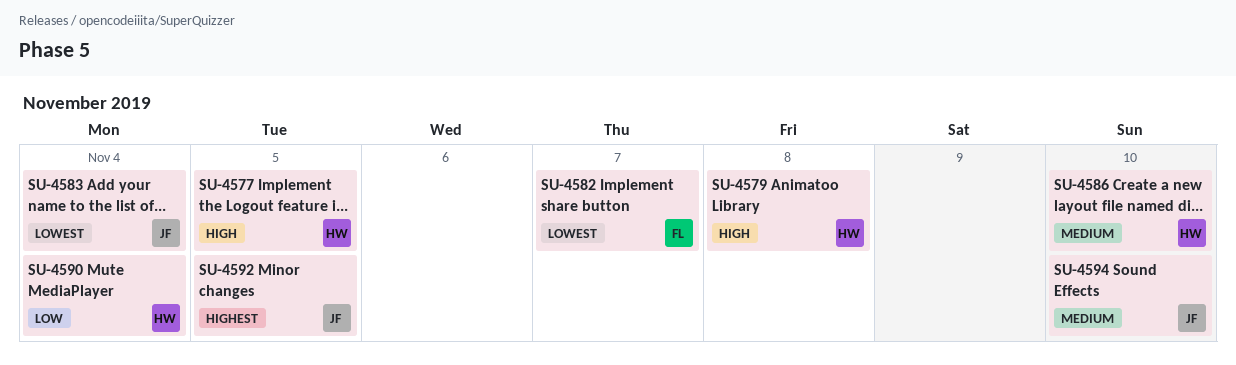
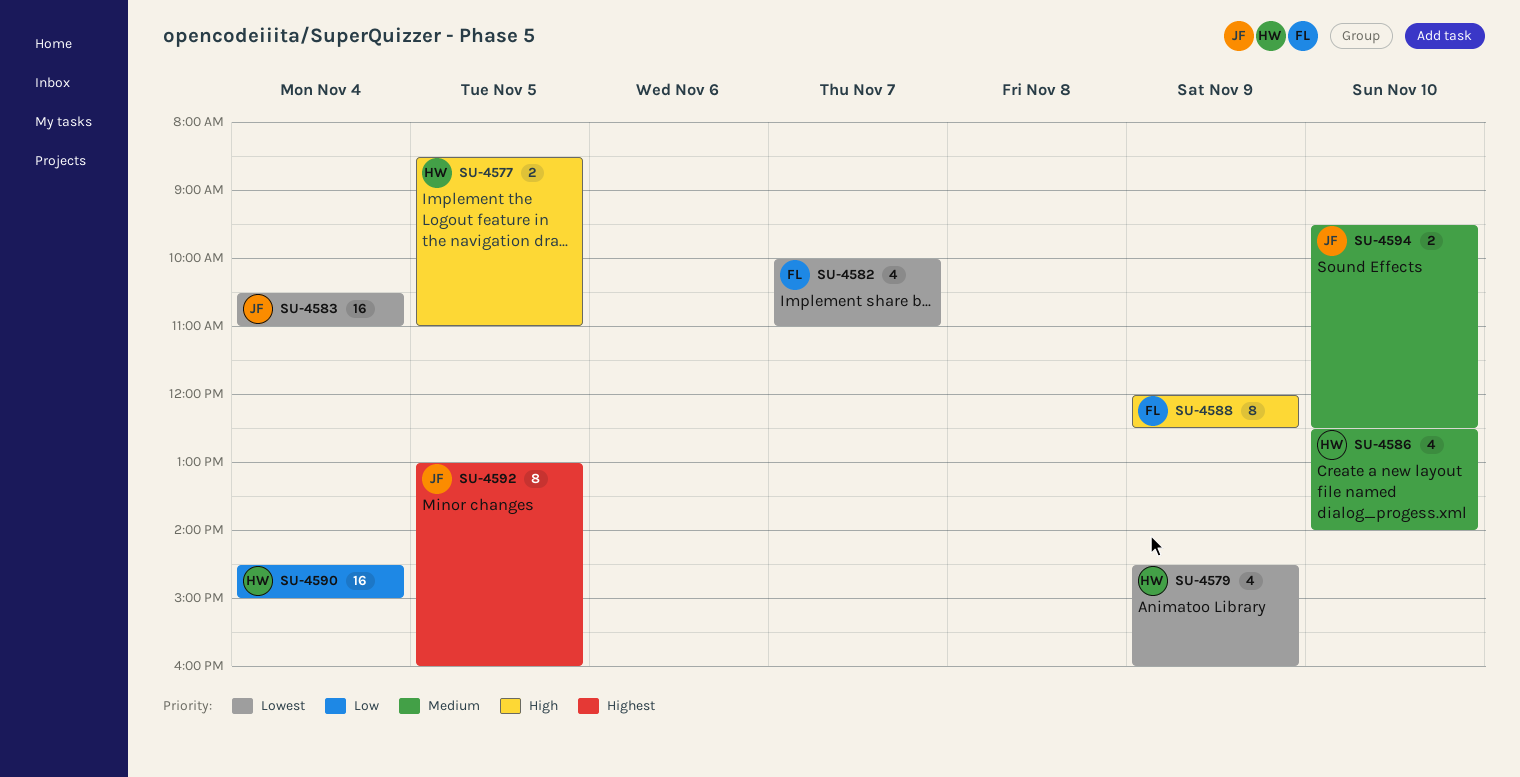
SU-4579, priority: High -> Lowest
SU-4579, day: Nov 8 -> Nov 9
SU-4588: none -> present

